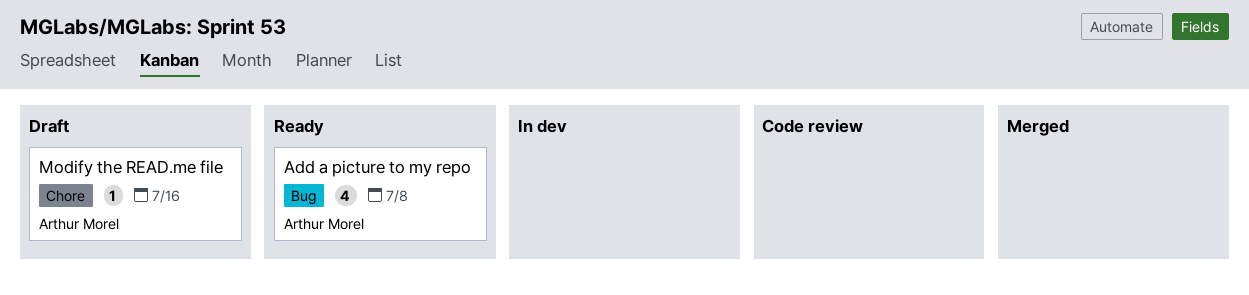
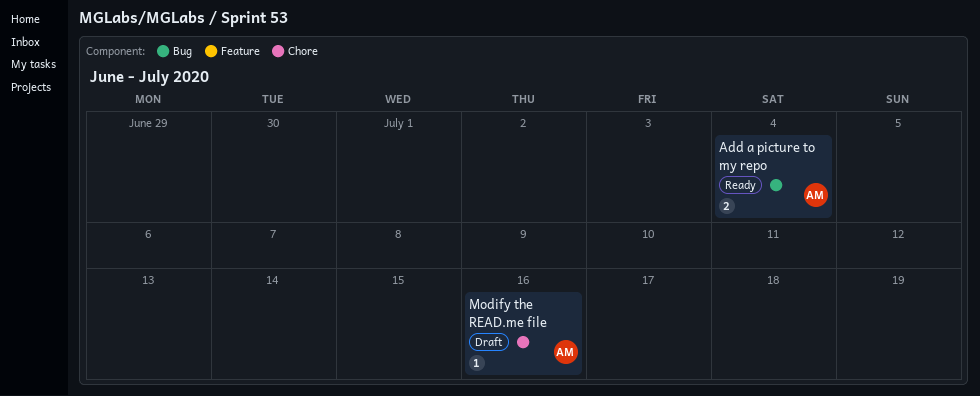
Add a picture to my repo, estimate: 4 -> 2
Add a picture to my repo, due: Jul 8 -> Jul 4

